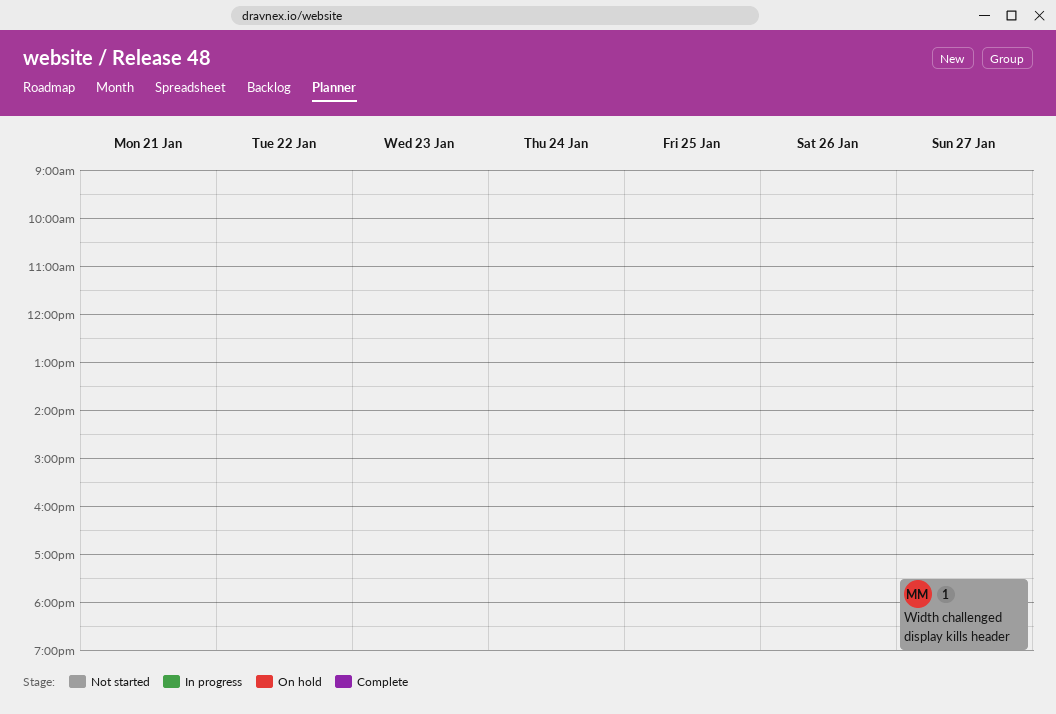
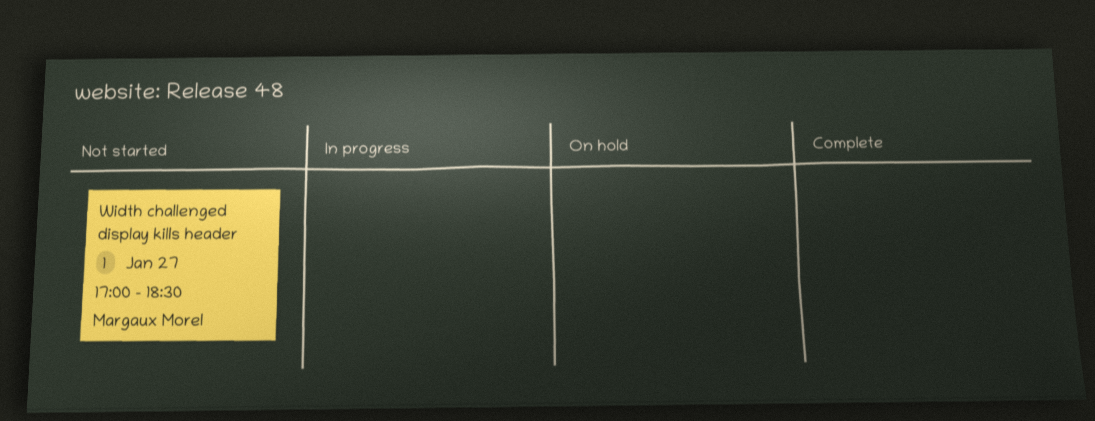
Width challenged display kills header, begins: 17:30 -> 17:00
Width challenged display kills header, ends: 19:00 -> 18:30

